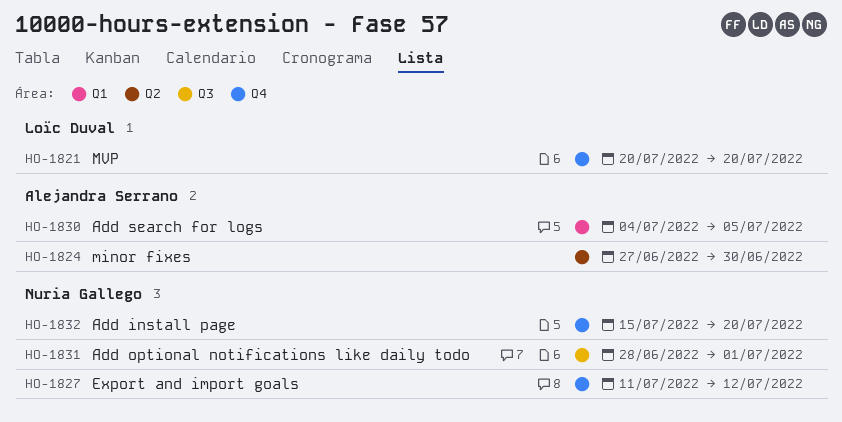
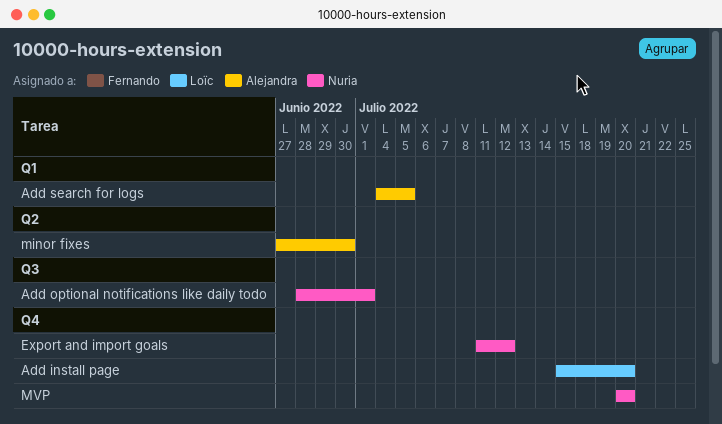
Add install page, owner: Nuria Gallego -> Loïc Duval
MVP, owner: Loïc Duval -> Nuria Gallego

